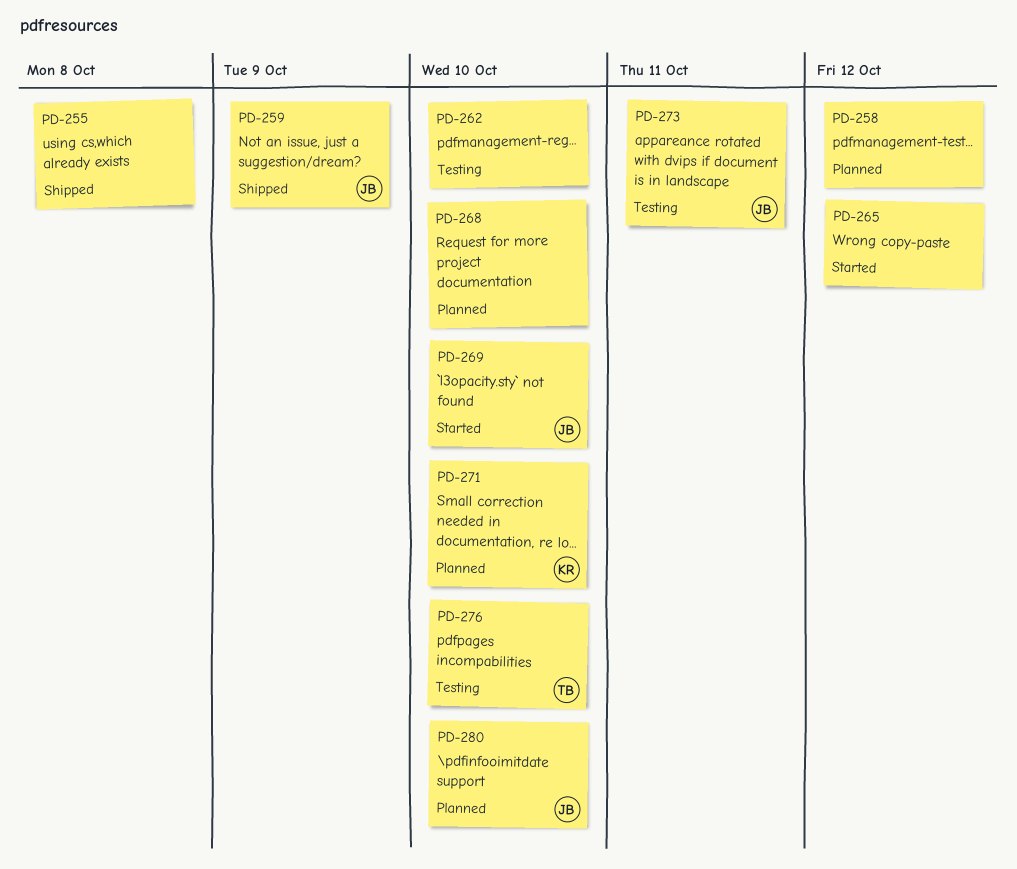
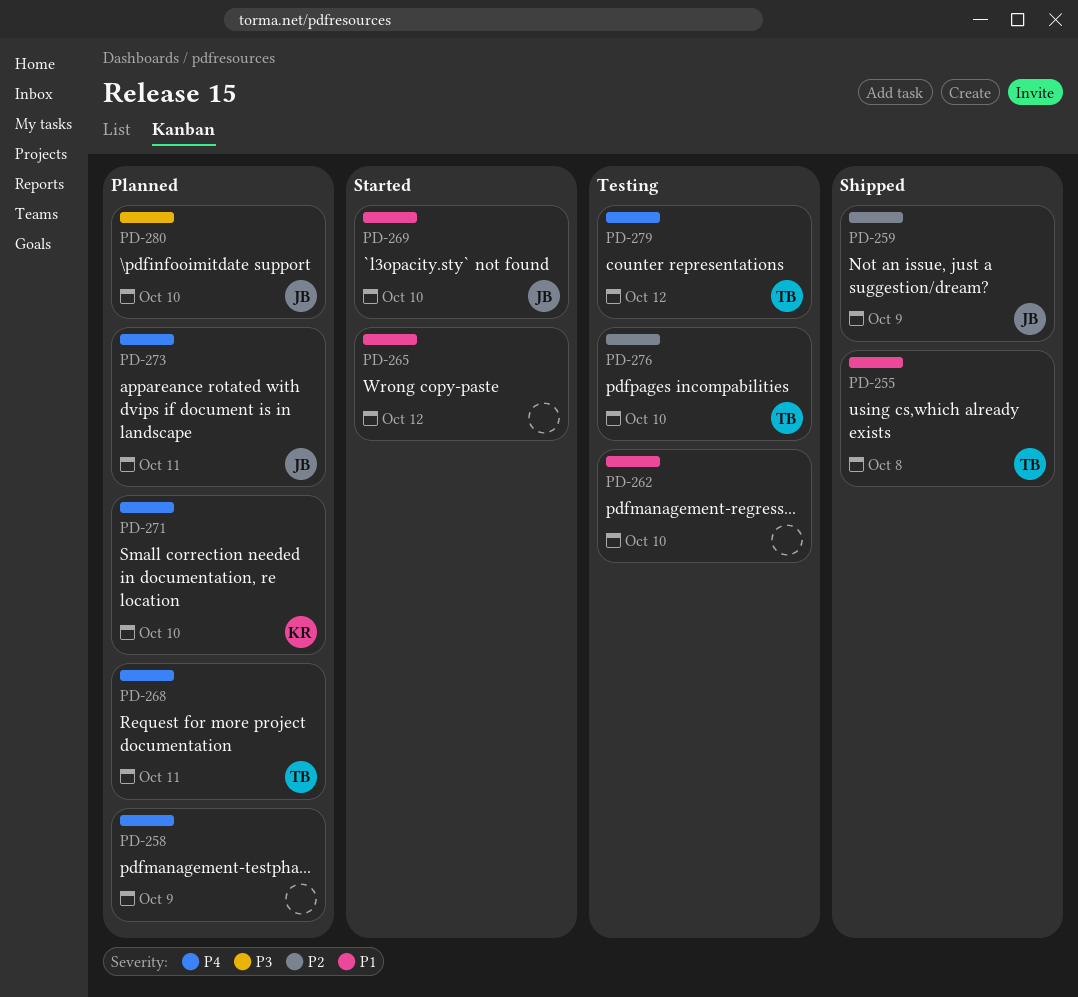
PD-255, owner: none -> TB
PD-258, due: Oct 12 -> Oct 9
PD-268, owner: none -> TB
PD-268, due: Oct 10 -> Oct 11
PD-273, status: Testing -> Planned
PD-279: none -> present

